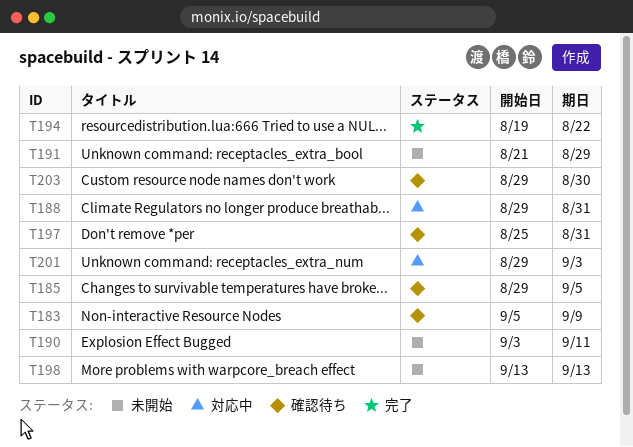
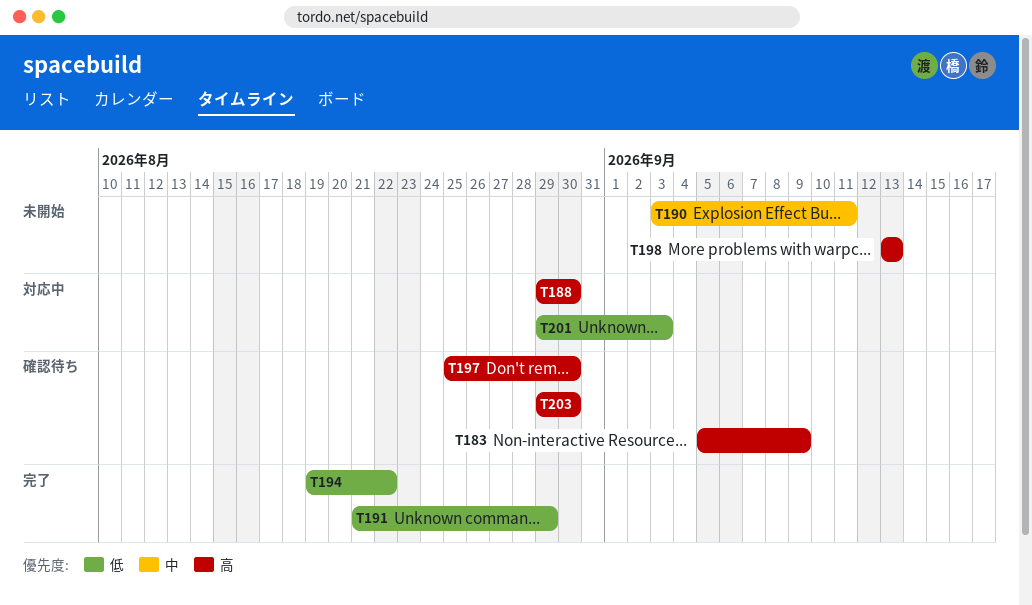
T185: present -> none
T188, due: Aug 31 -> Aug 30
T191, status: 未開始 -> 完了
T197, due: Aug 31 -> Aug 30

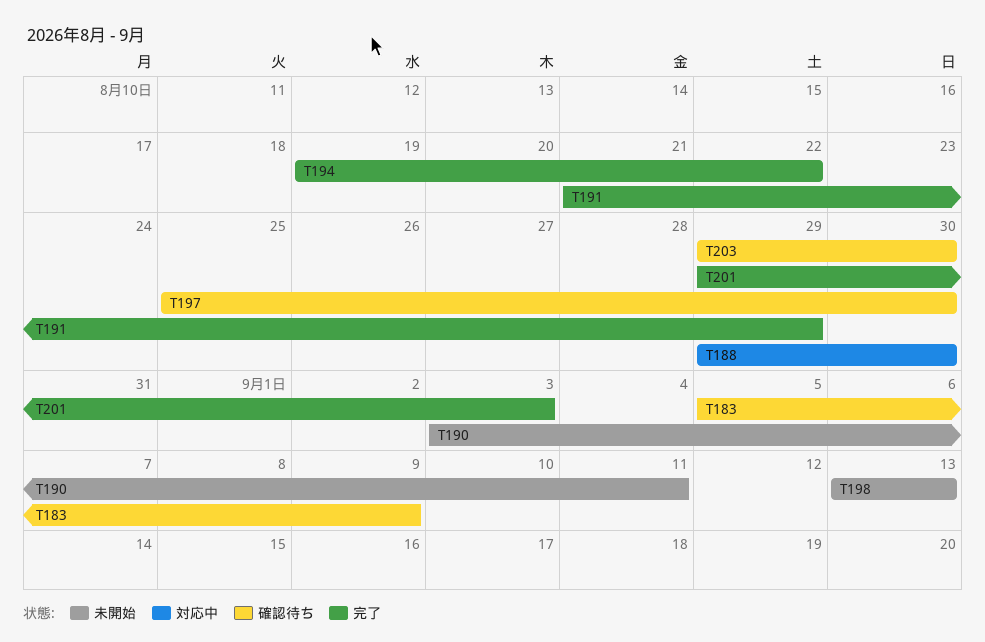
T201, status: 対応中 -> 完了

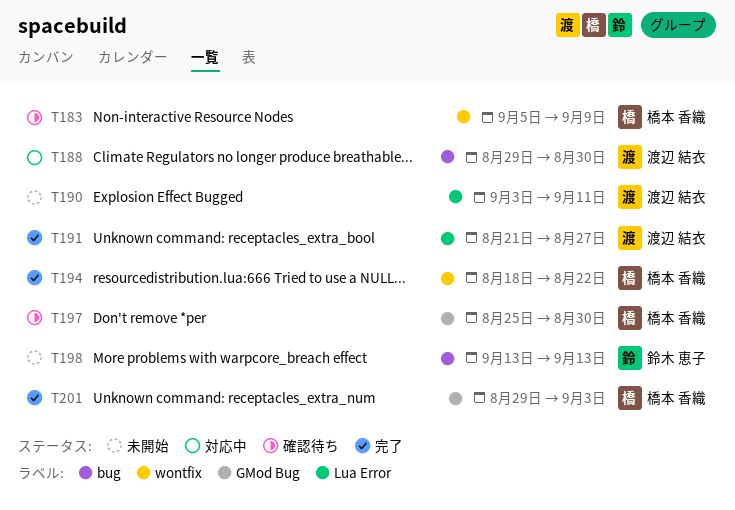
T191, due: Aug 29 -> Aug 27
T194, start: Aug 19 -> Aug 18
T203: present -> none

